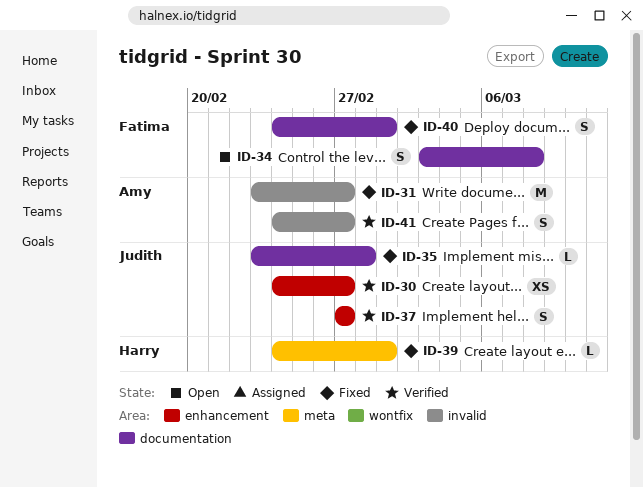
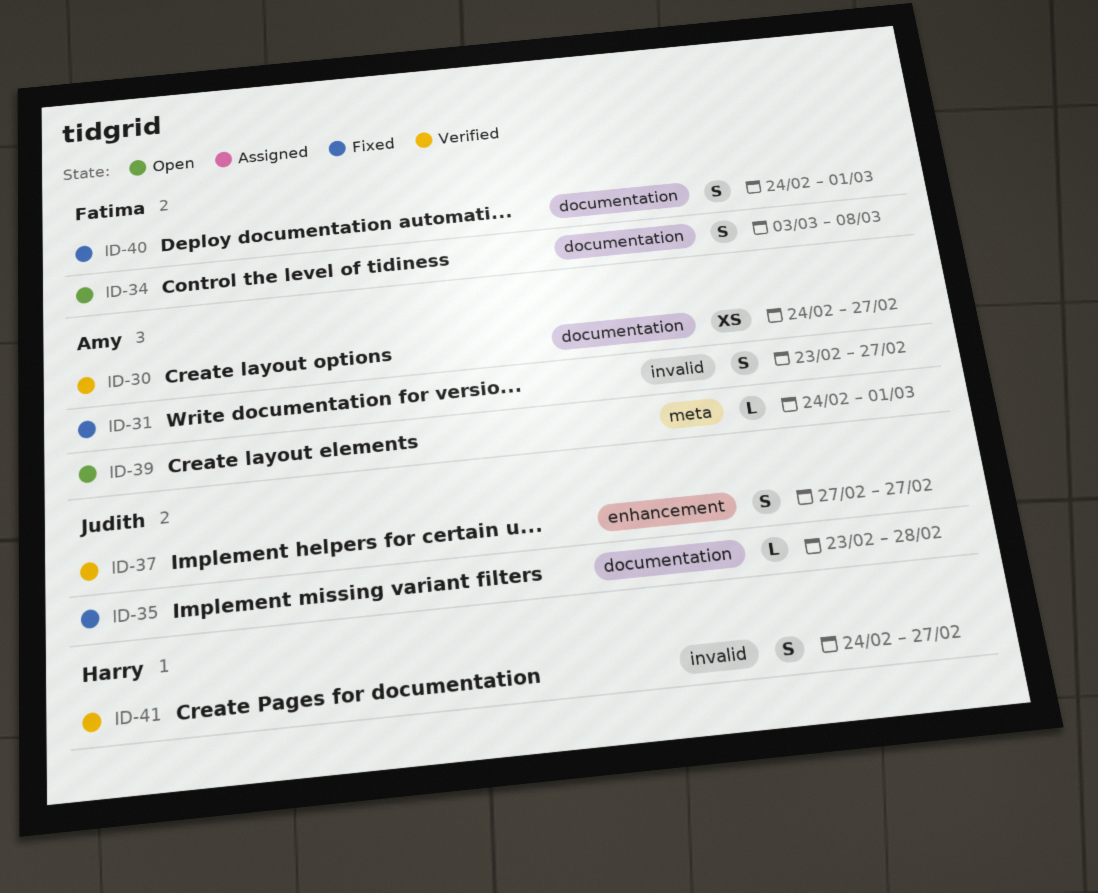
ID-30, owner: Judith -> Amy
ID-30, label: enhancement -> documentation
ID-31, estimate: M -> S
ID-39, status: Fixed -> Open
ID-39, owner: Harry -> Amy
ID-41, owner: Amy -> Harry

